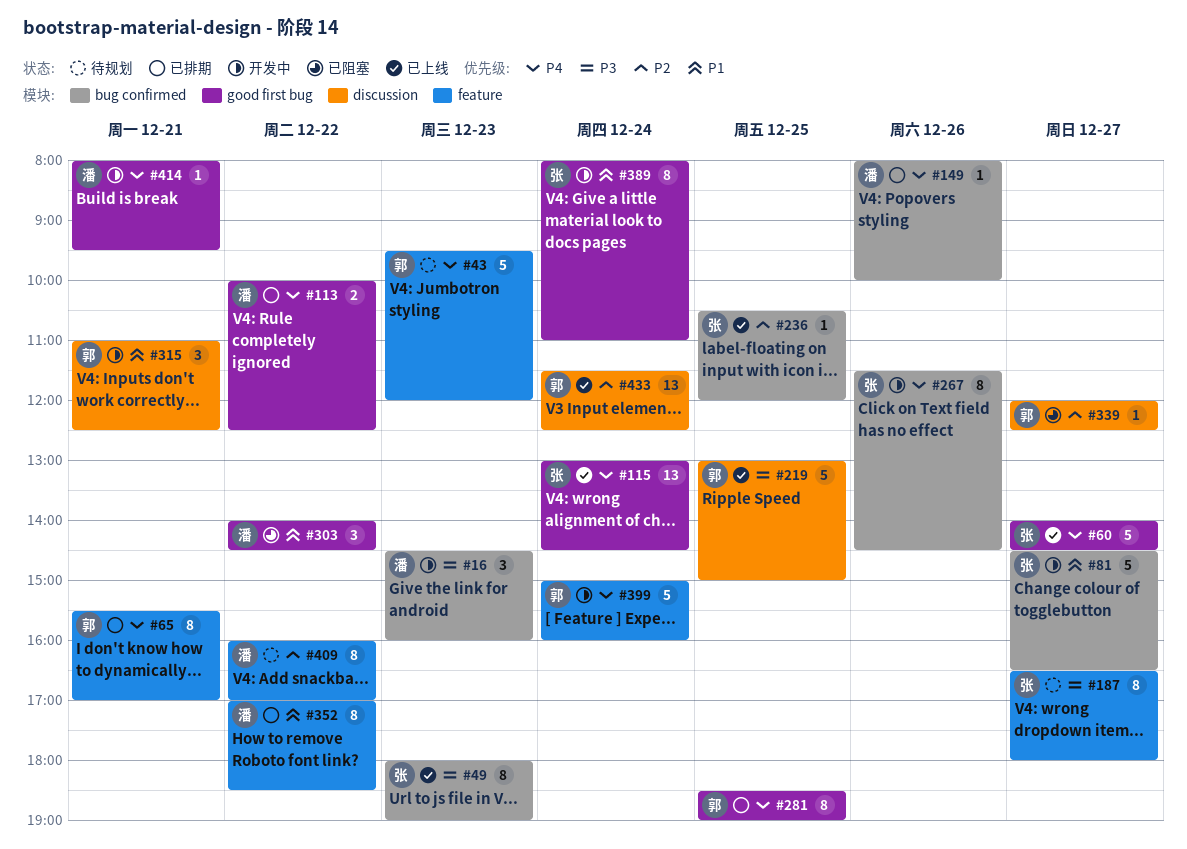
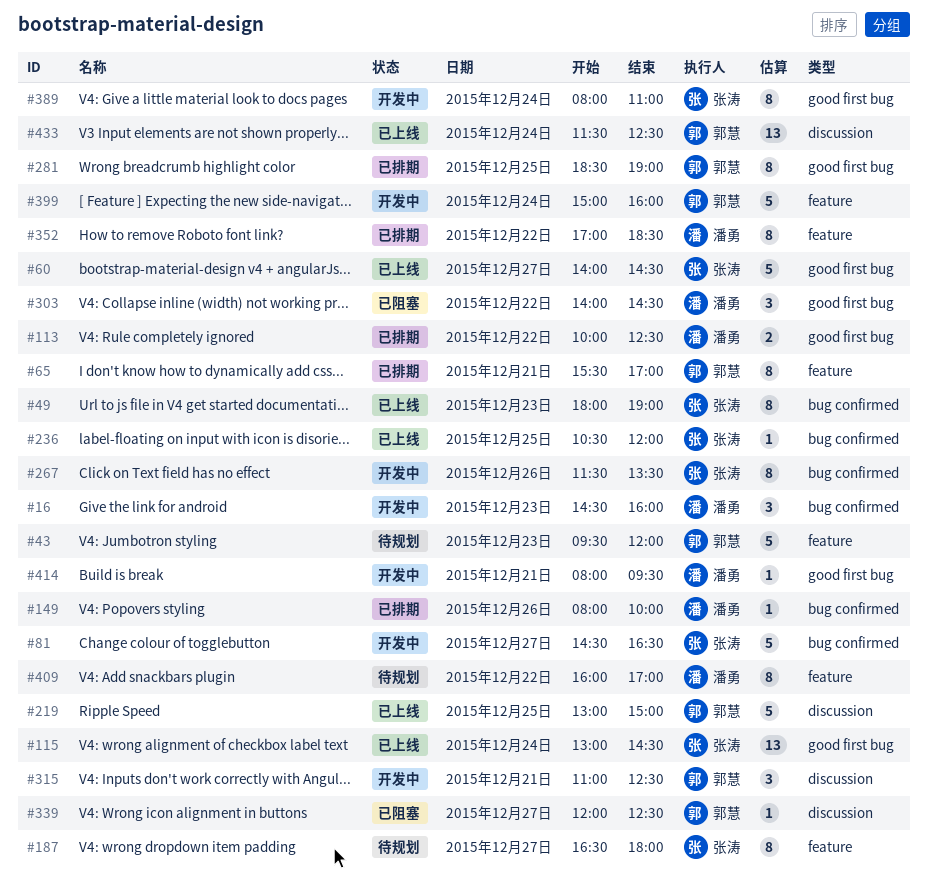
#267, ends: 14:30 -> 13:30

